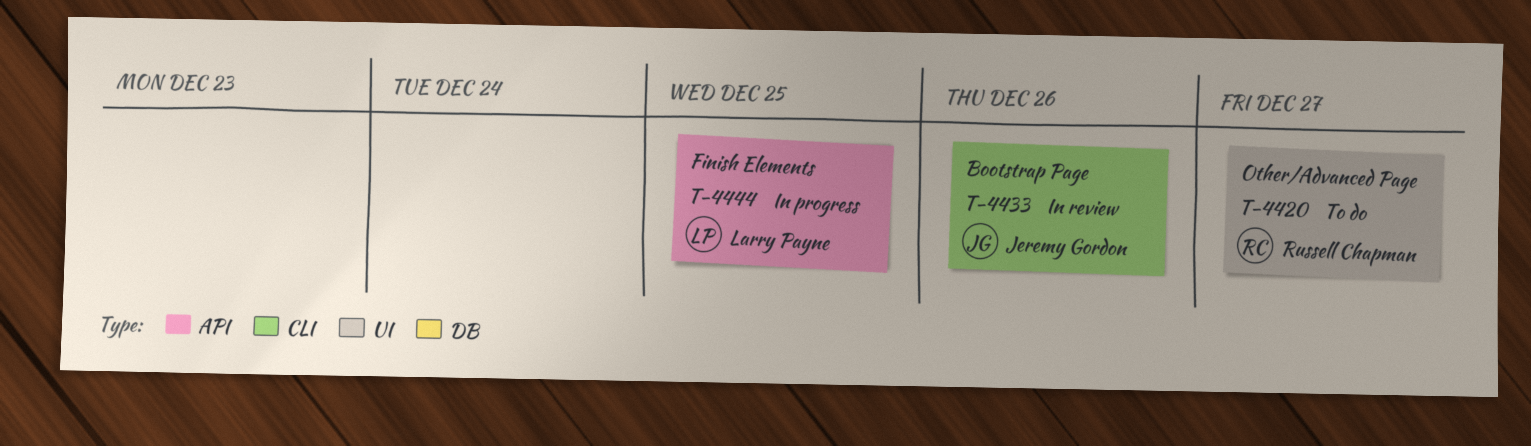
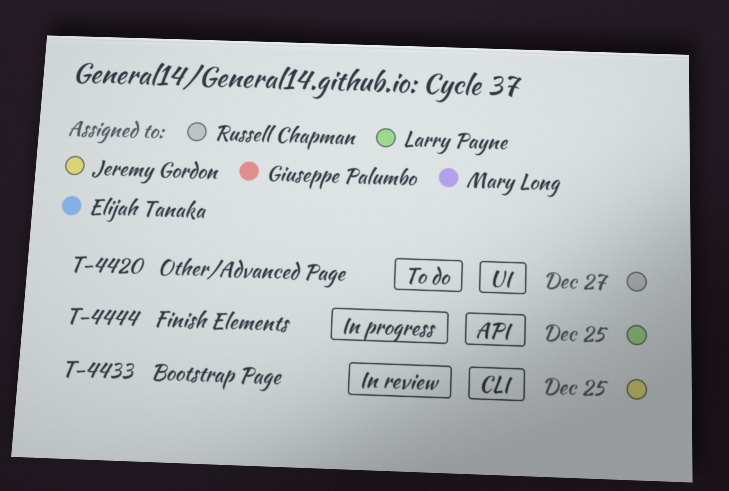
T-4433, due: Dec 26 -> Dec 25

